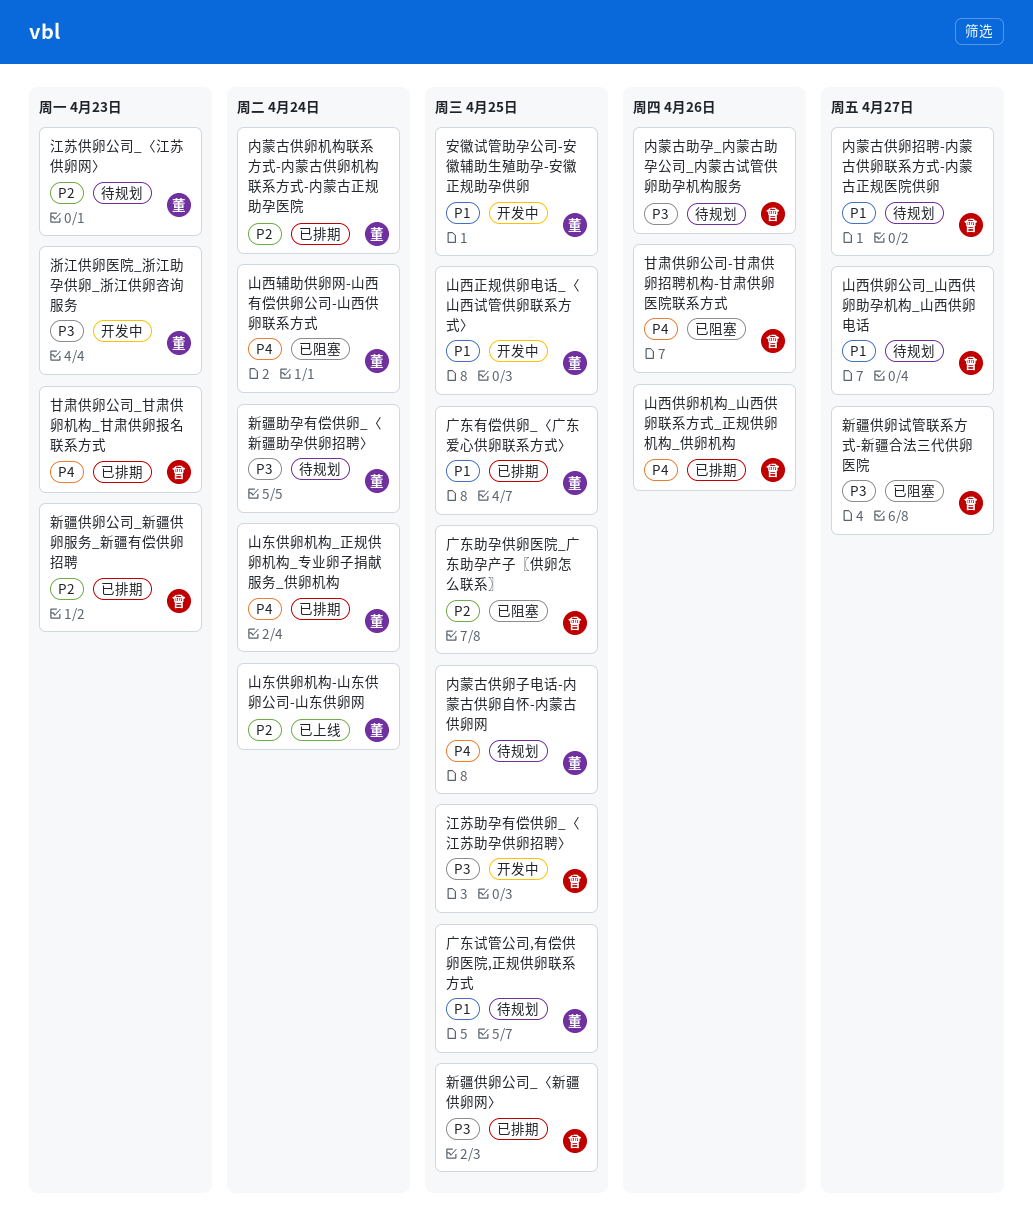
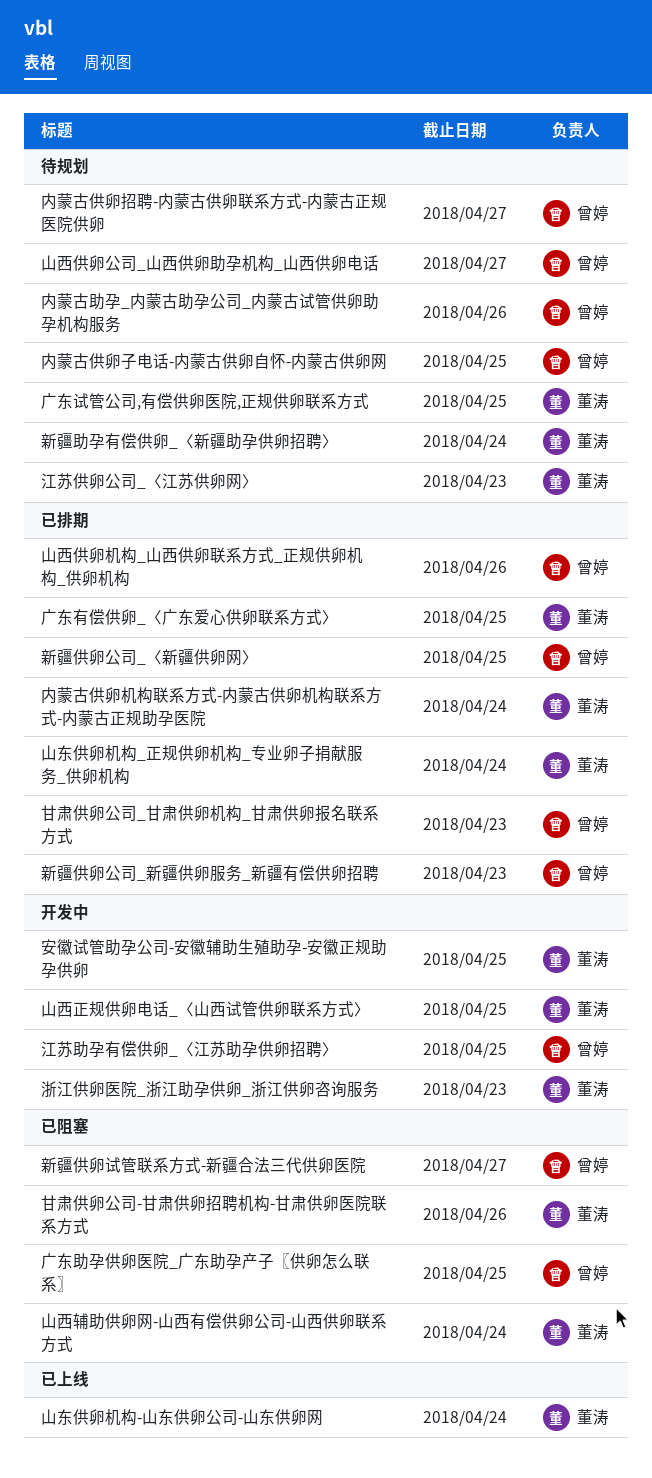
内蒙古供卵子电话-内蒙古供卵自怀-内蒙古供卵网, owner: 董涛 -> 曾婷
甘肃供卵公司-甘肃供卵招聘机构-甘肃供卵医院联系方式, owner: 曾婷 -> 董涛

